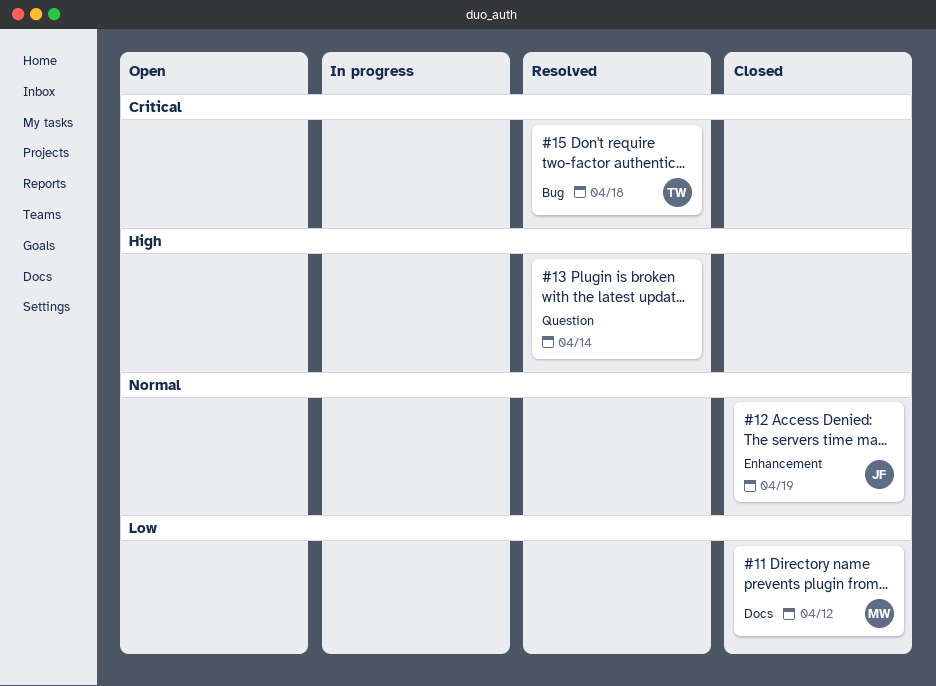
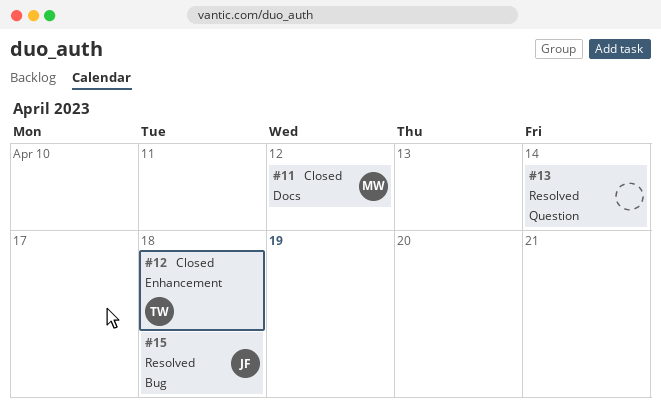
#12, owner: JF -> TW
#12, due: Apr 19 -> Apr 18
#15, owner: TW -> JF

